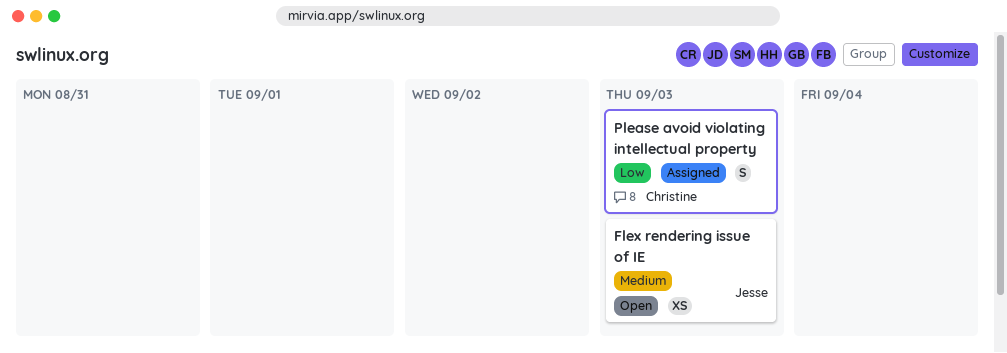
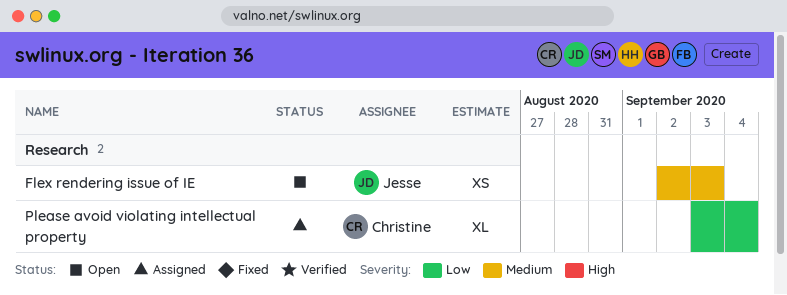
Please avoid violating intellectual property, estimate: S -> XL
Please avoid violating intellectual property, due: Sep 3 -> Sep 4

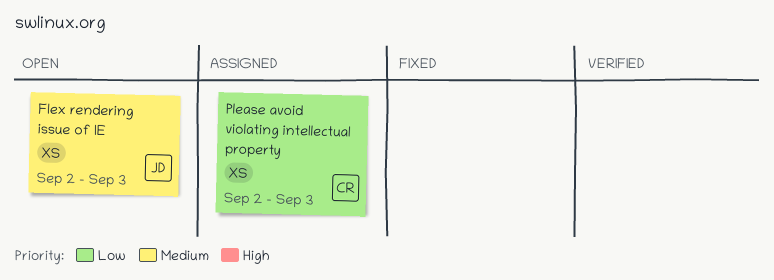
Please avoid violating intellectual property, estimate: XL -> XS
Please avoid violating intellectual property, start: Sep 3 -> Sep 2
Please avoid violating intellectual property, due: Sep 4 -> Sep 3

